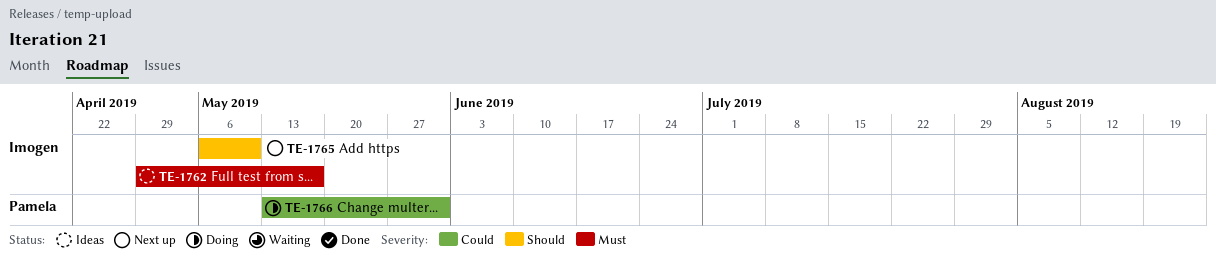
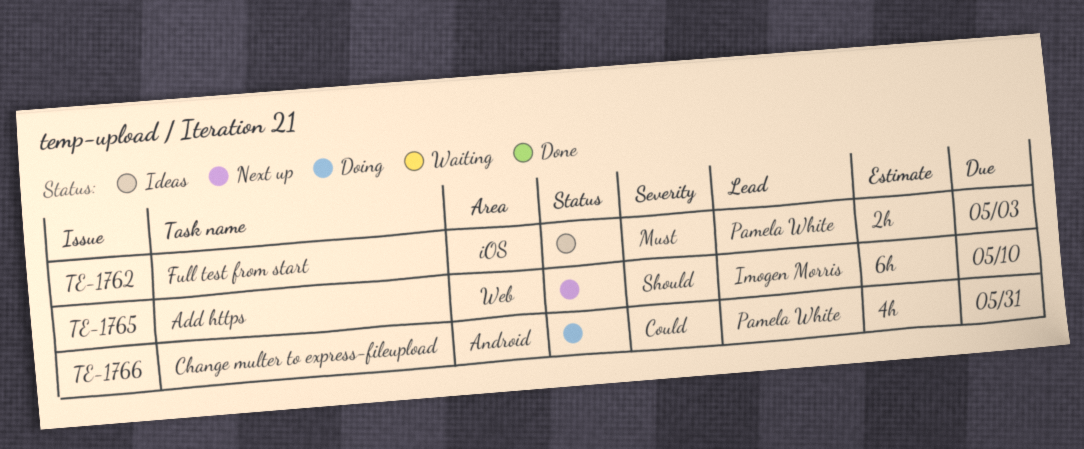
TE-1762, owner: Imogen Morris -> Pamela White
TE-1762, due: May 17 -> May 3

